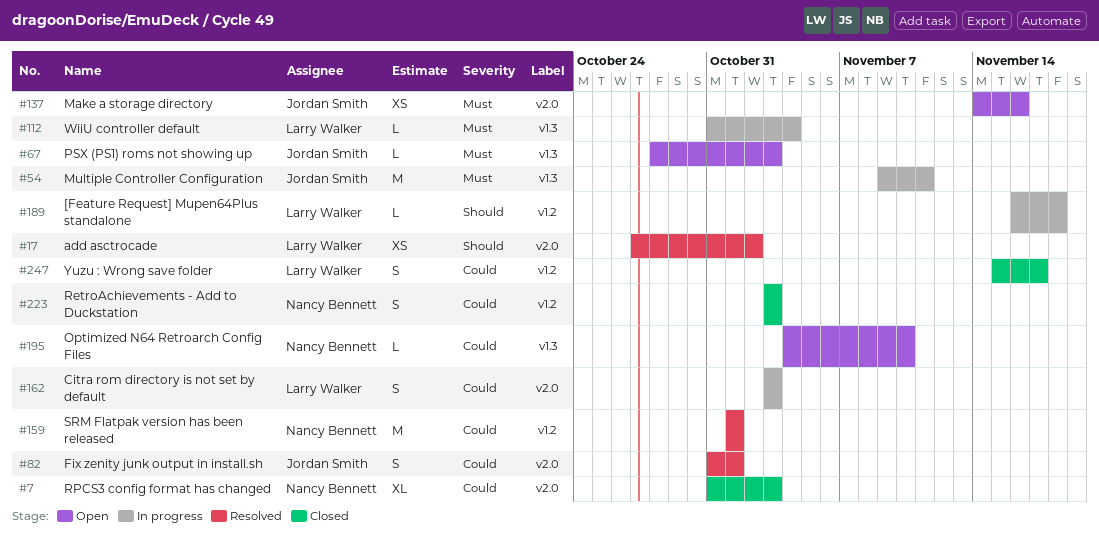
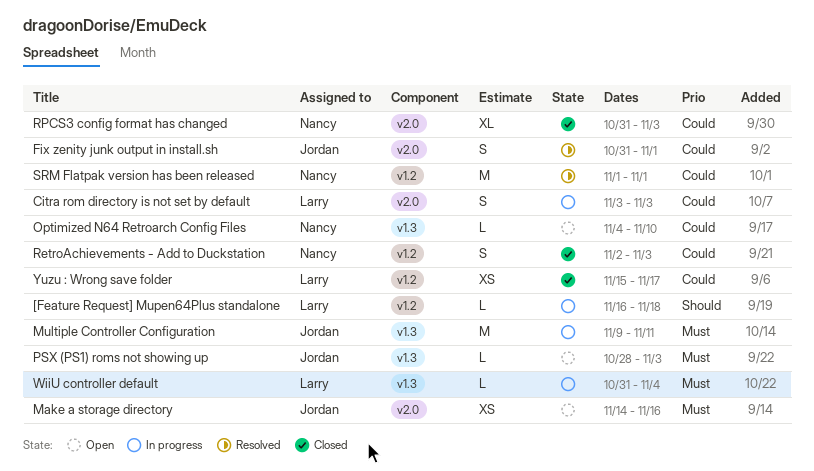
add asctrocade: present -> none
RetroAchievements - Add to Duckstation, start: Nov 3 -> Nov 2
Yuzu : Wrong save folder, estimate: S -> XS

